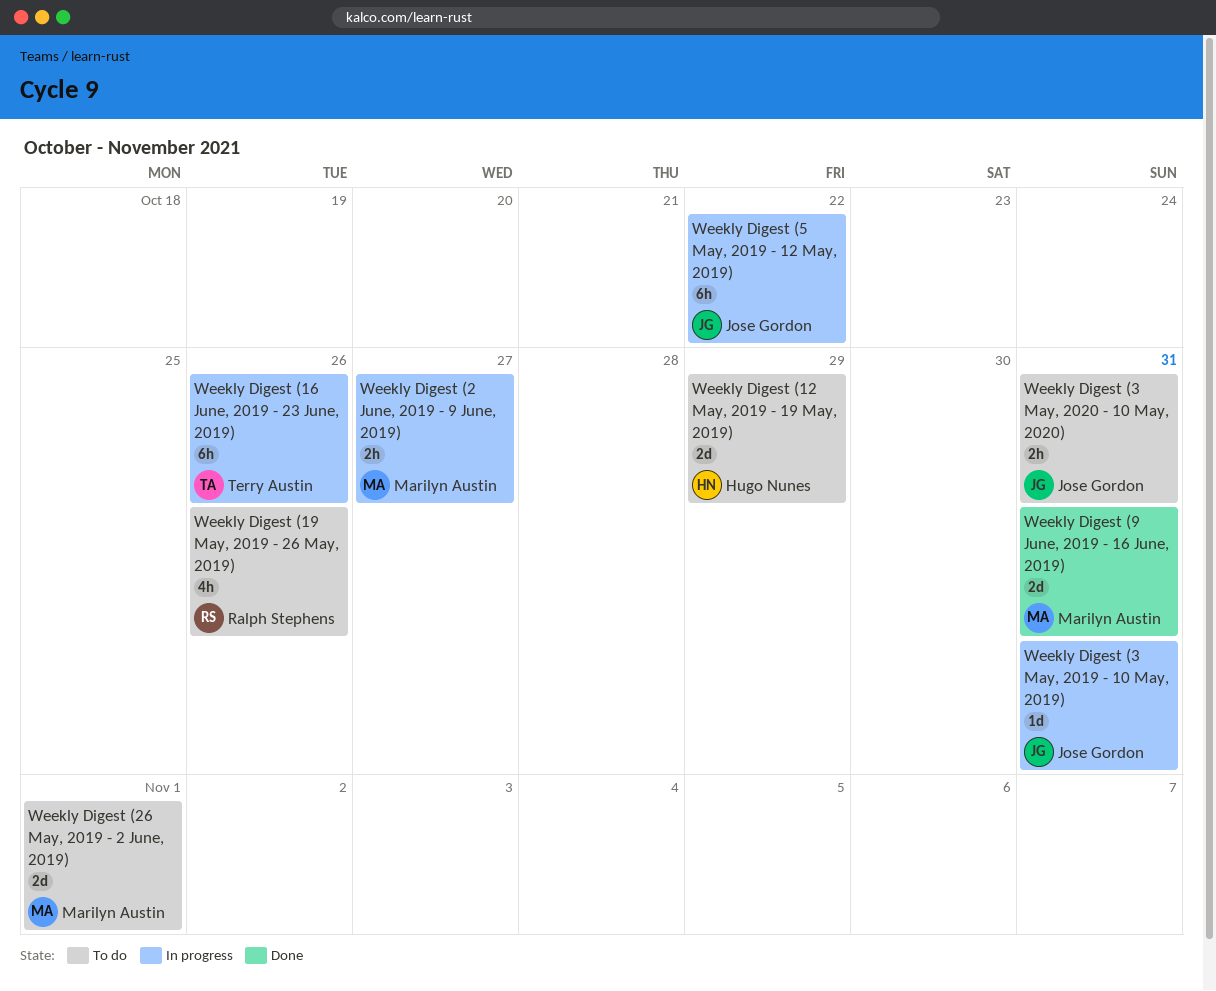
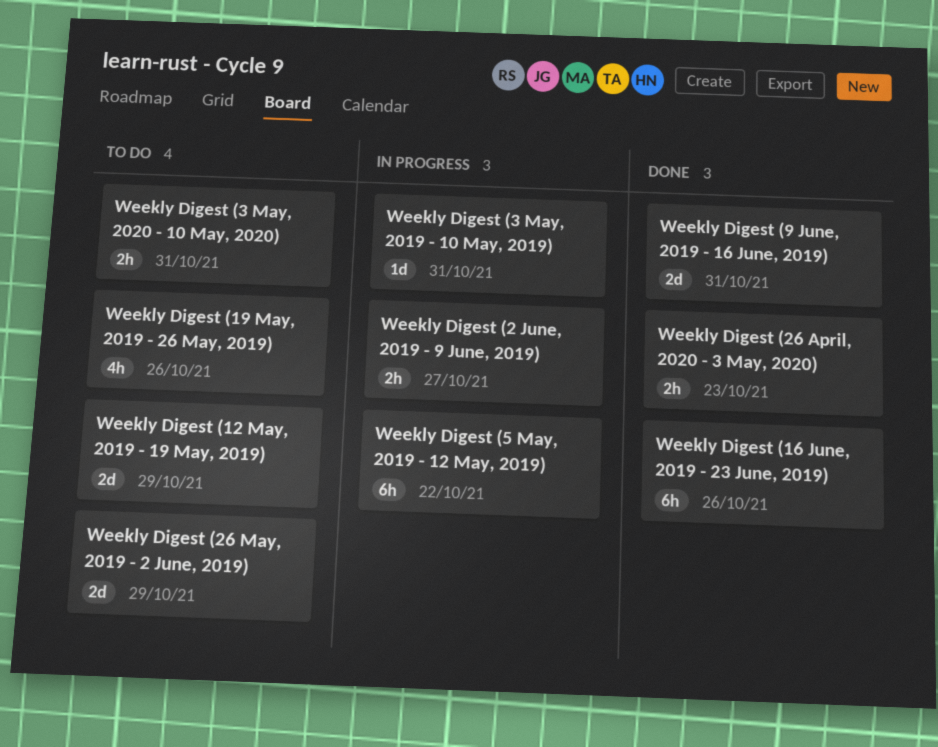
Weekly Digest (16 June, 2019 - 23 June, 2019), status: In progress -> Done
Weekly Digest (26 April, 2020 - 3 May, 2020): none -> present
Weekly Digest (26 May, 2019 - 2 June, 2019), due: Nov 1 -> Oct 29

